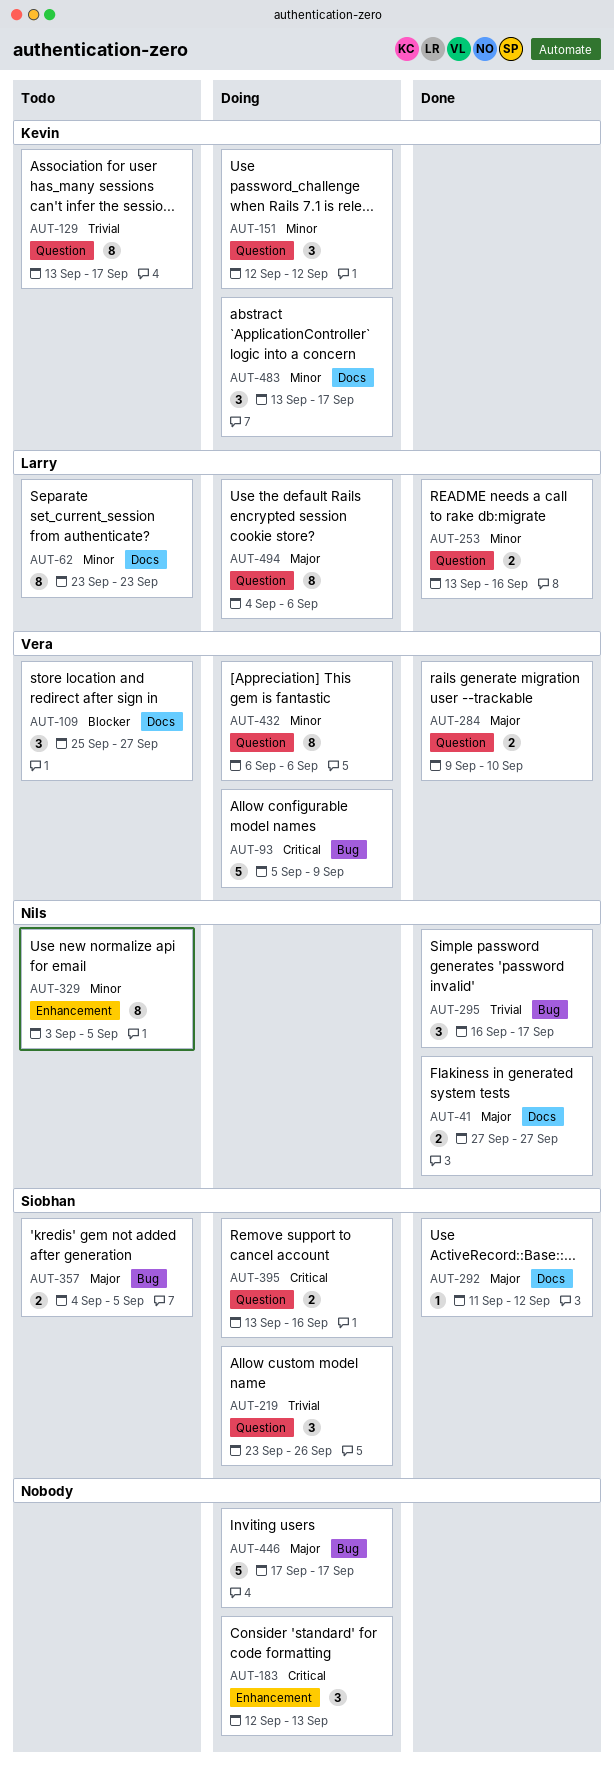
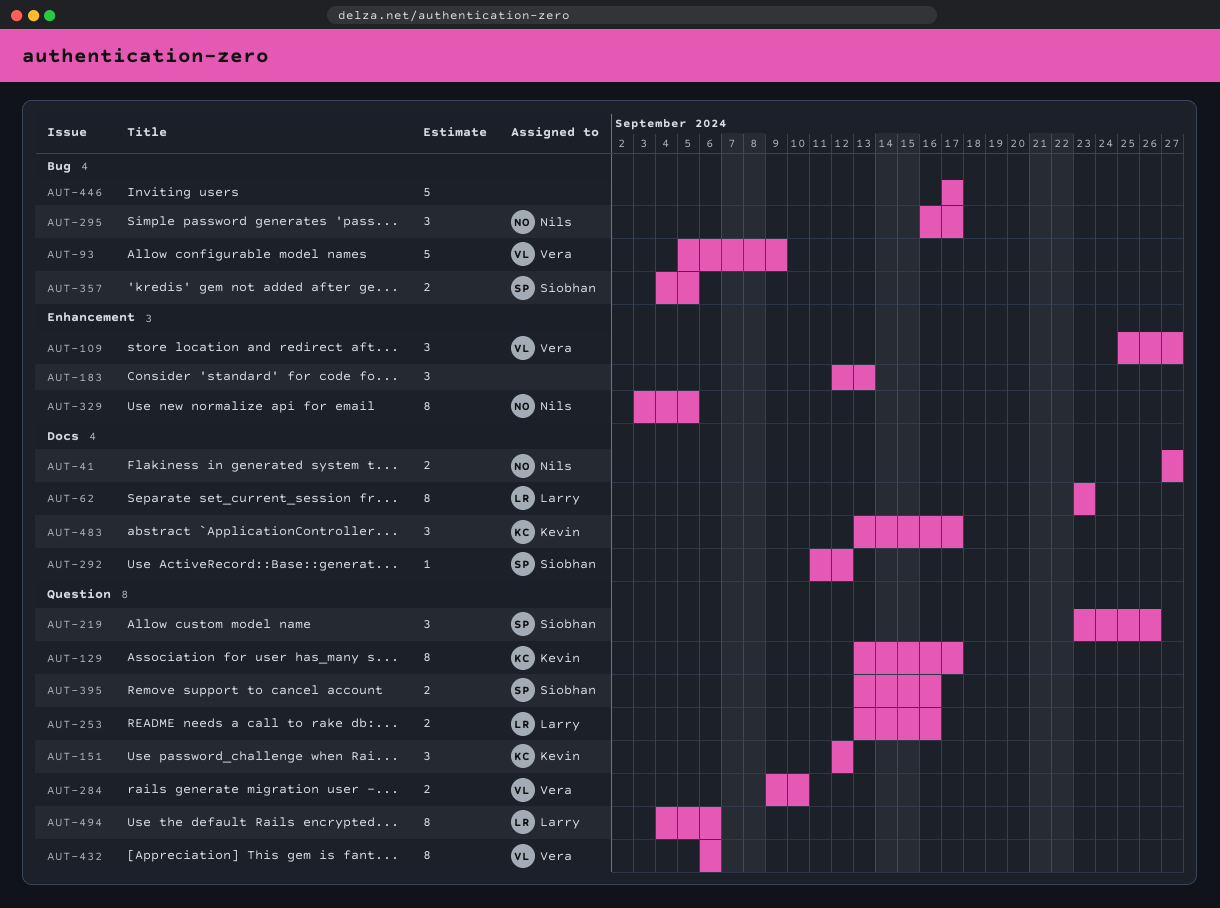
AUT-109, label: Docs -> Enhancement

